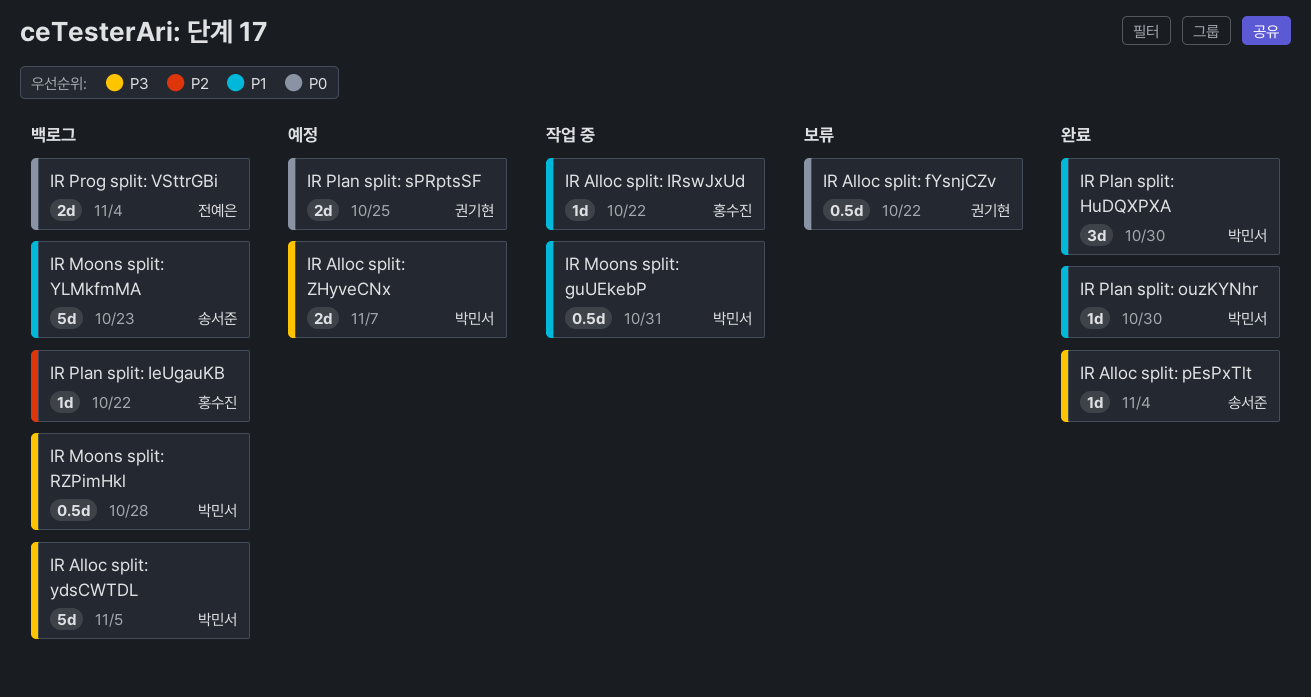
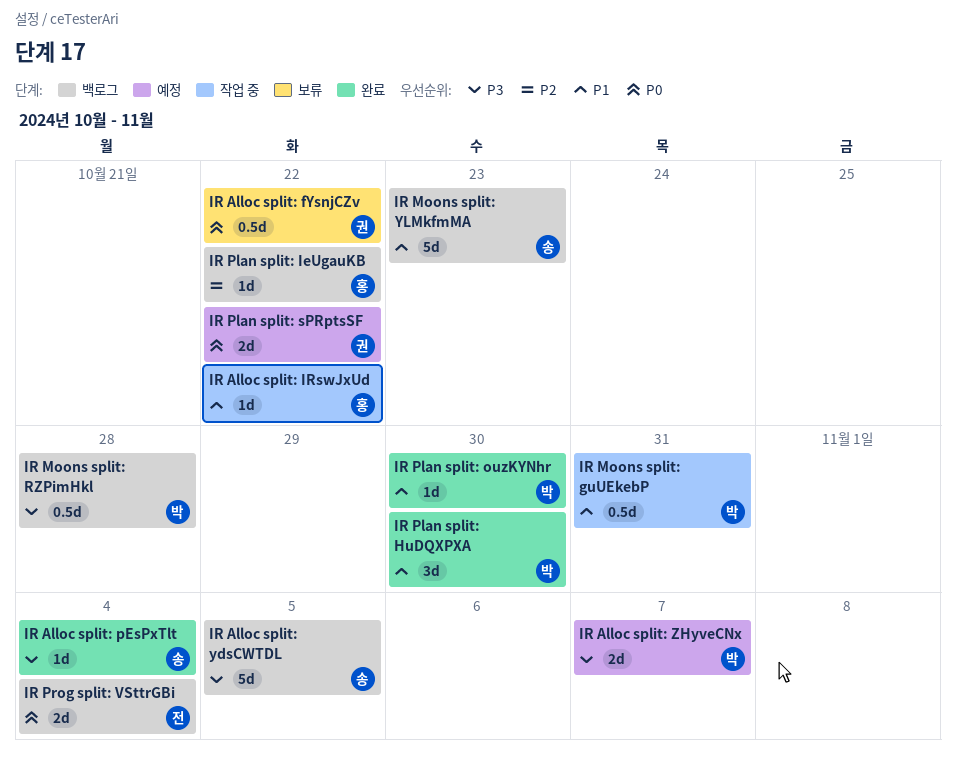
IR Alloc split: ydsCWTDL, owner: 박민서 -> 송서준
IR Plan split: sPRptsSF, due: Oct 25 -> Oct 22

